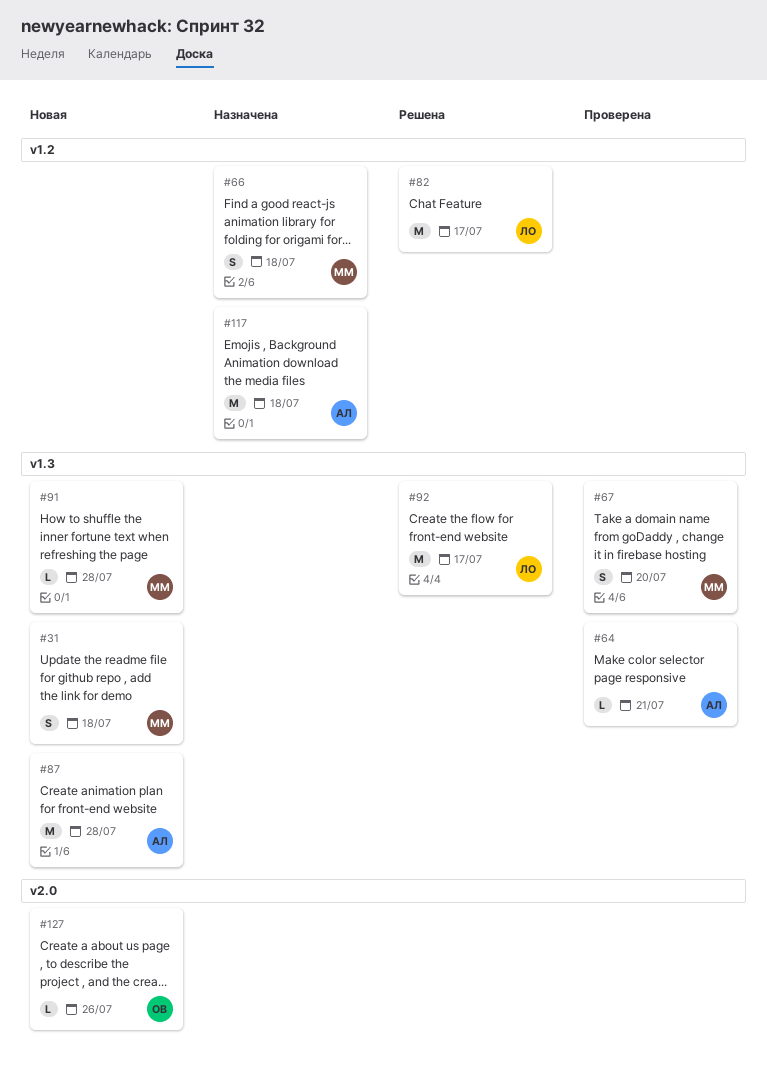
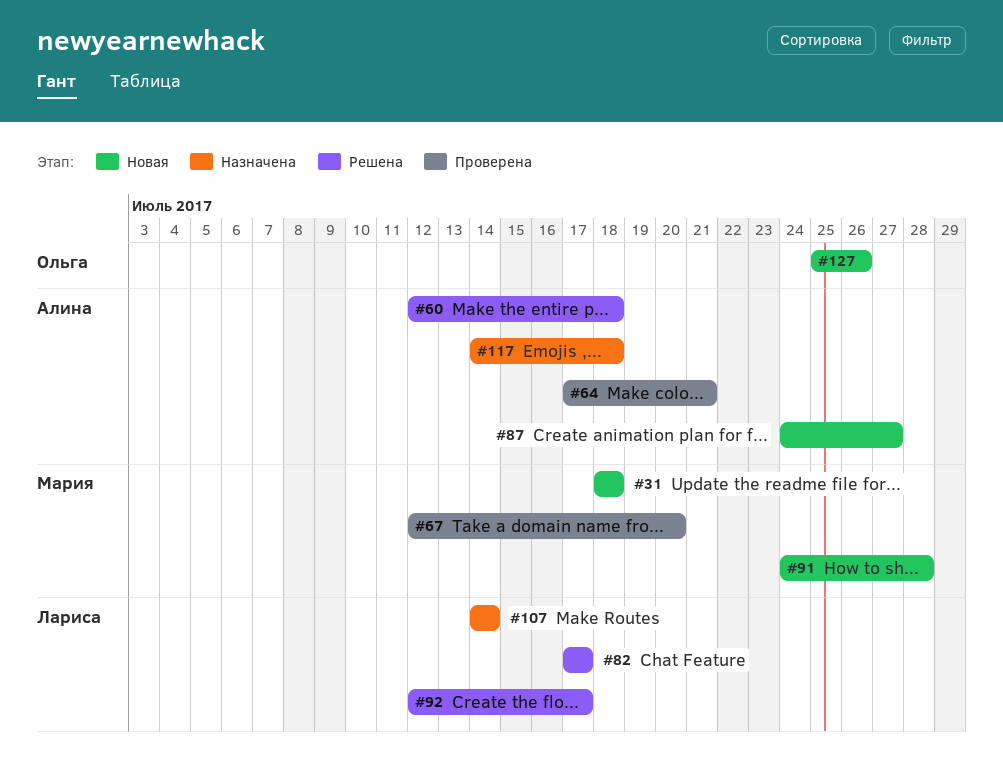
#60: none -> present
#66: present -> none
#87, due: Jul 28 -> Jul 27
#107: none -> present

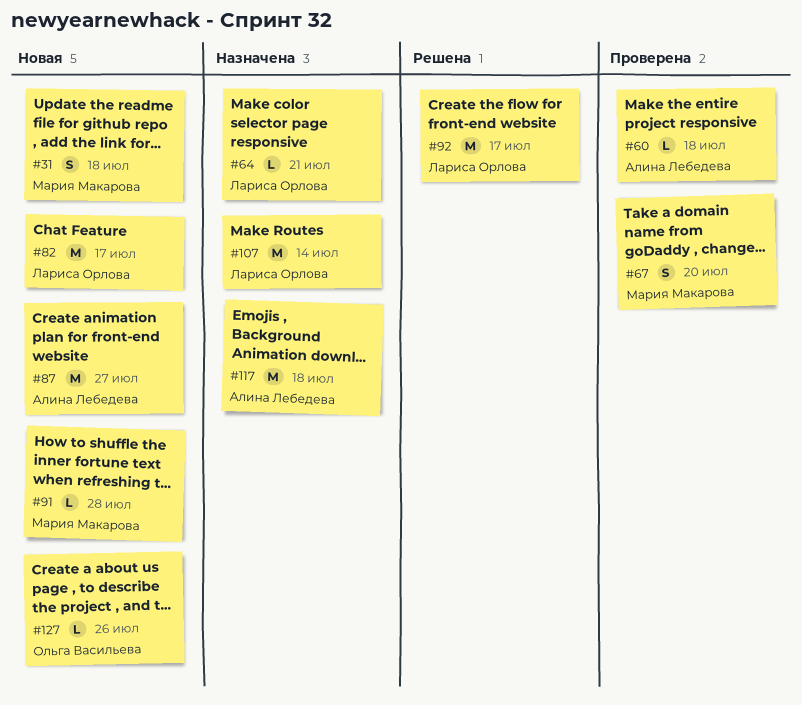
#60, status: Решена -> Проверена
#64, status: Проверена -> Назначена
#64, owner: Алина Лебедева -> Лариса Орлова
#82, status: Решена -> Новая

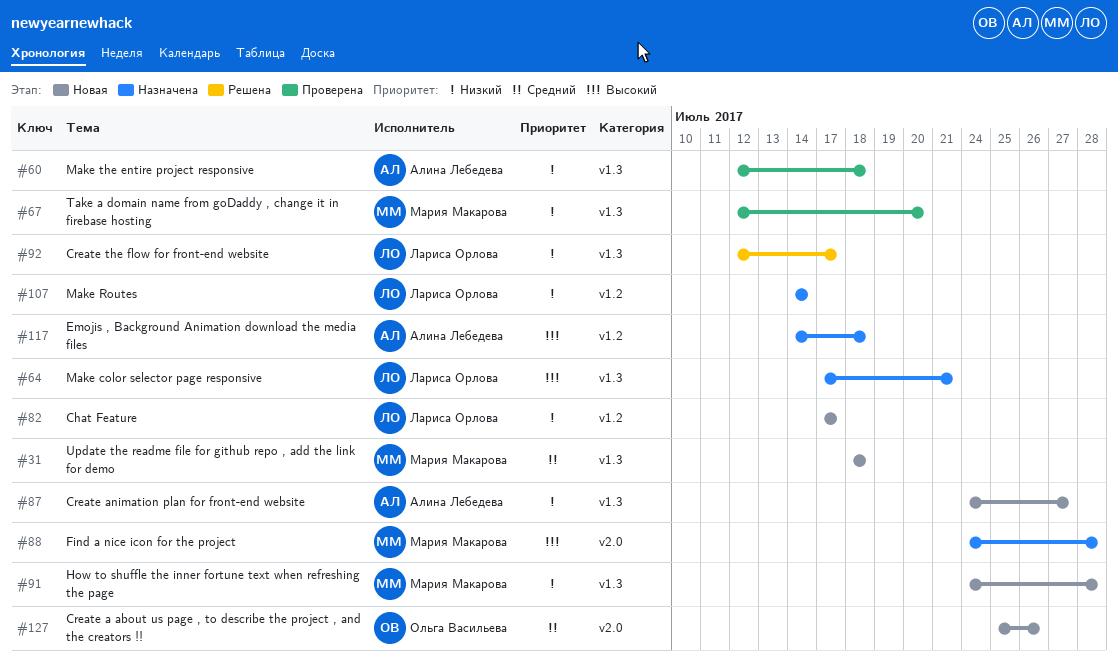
#88: none -> present

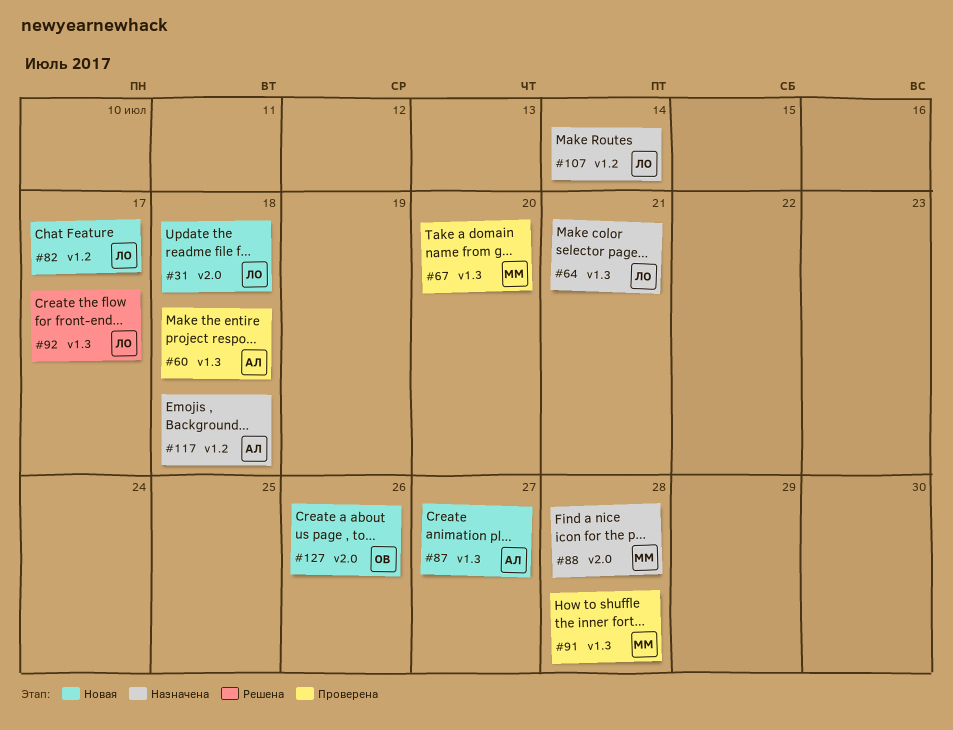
#31, owner: Мария Макарова -> Лариса Орлова
#31, label: v1.3 -> v2.0
#91, status: Новая -> Проверена

